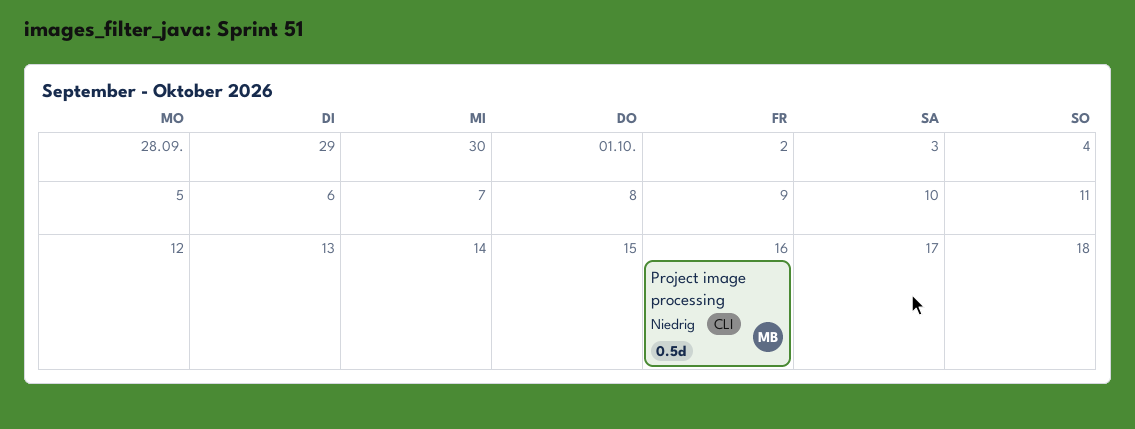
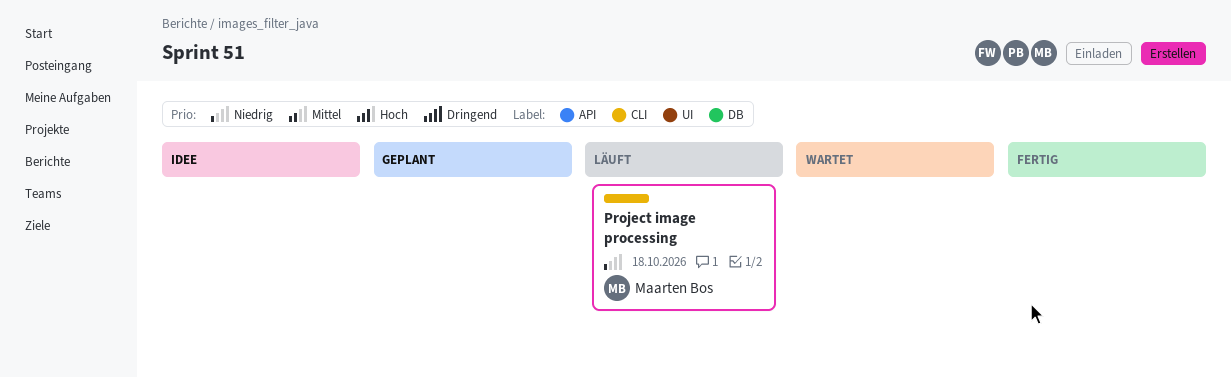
Project image processing, due: Oct 16 -> Oct 18

